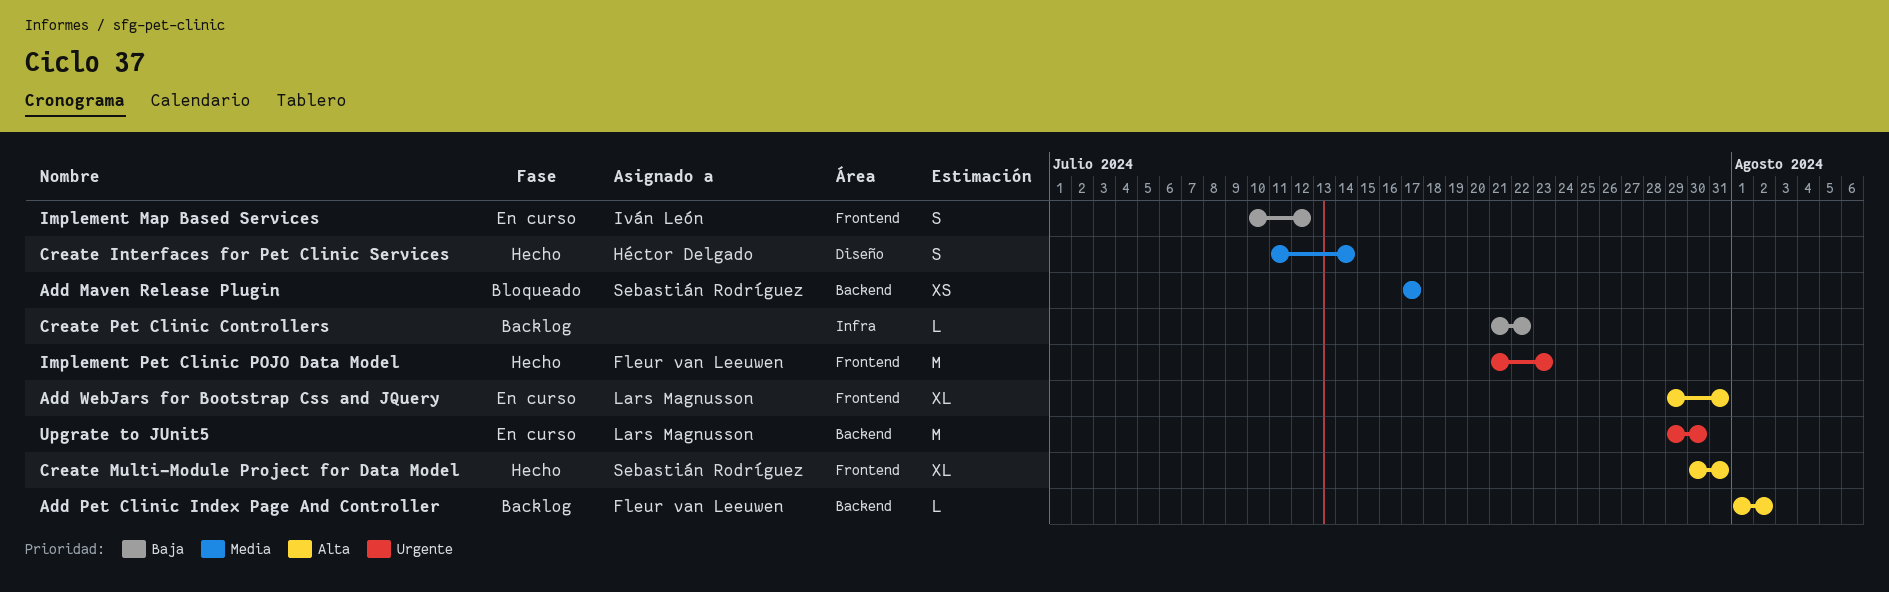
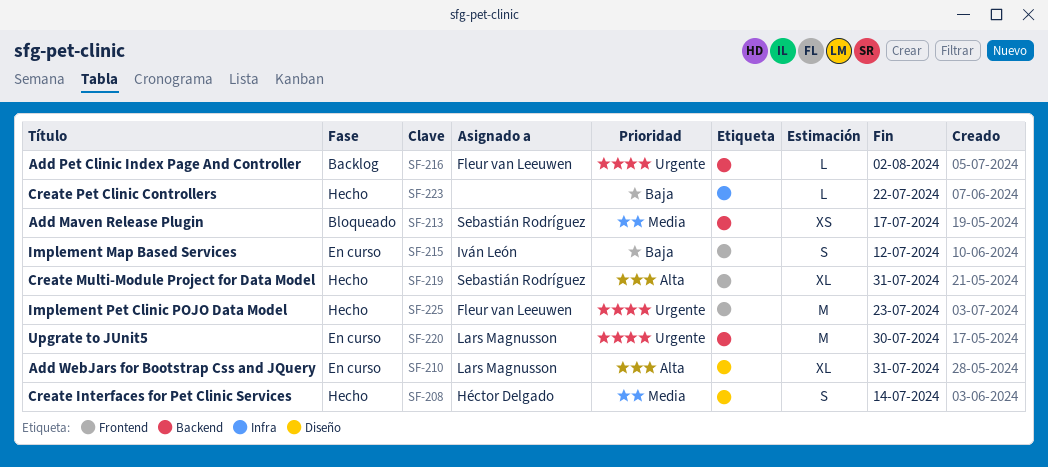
Add Pet Clinic Index Page And Controller, priority: Alta -> Urgente
Add WebJars for Bootstrap Css and JQuery, label: Frontend -> Diseño
Create Pet Clinic Controllers, status: Backlog -> Hecho

